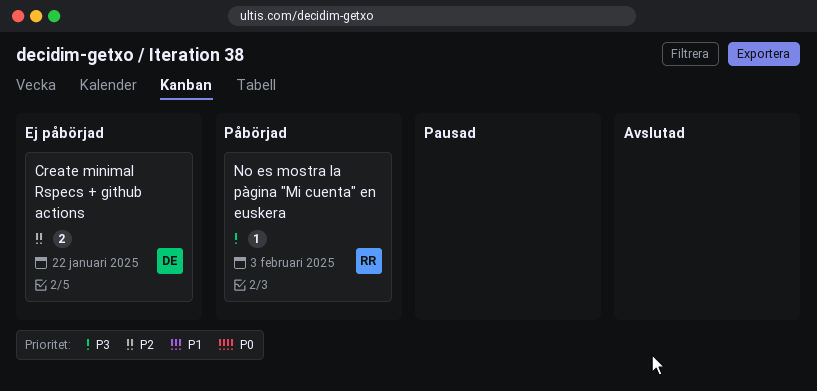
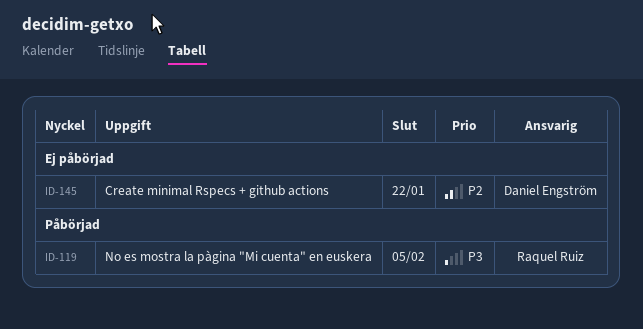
No es mostra la pàgina "Mi cuenta" en euskera, due: Feb 3 -> Feb 5

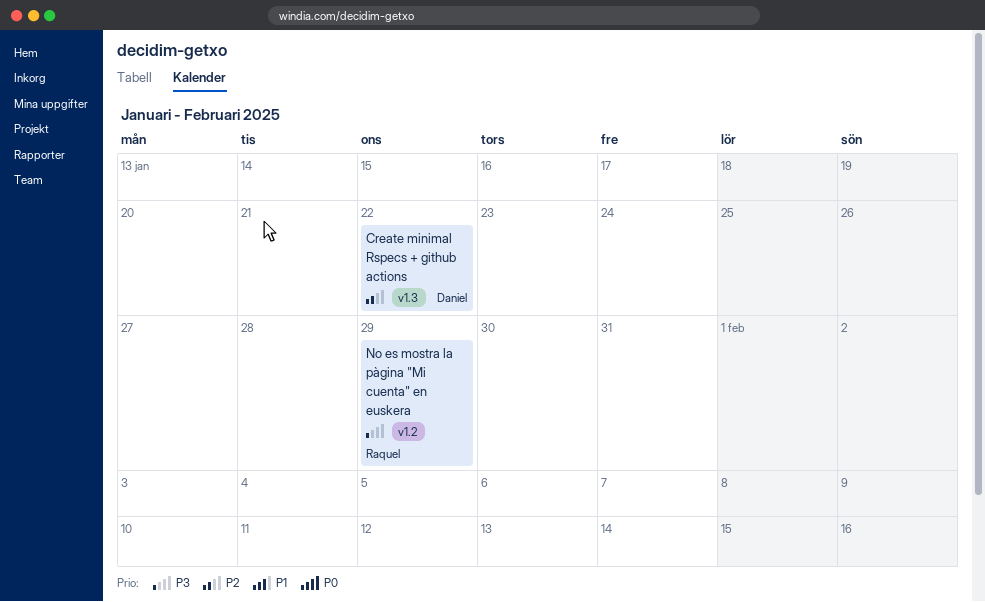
No es mostra la pàgina "Mi cuenta" en euskera, due: Feb 5 -> Jan 29

